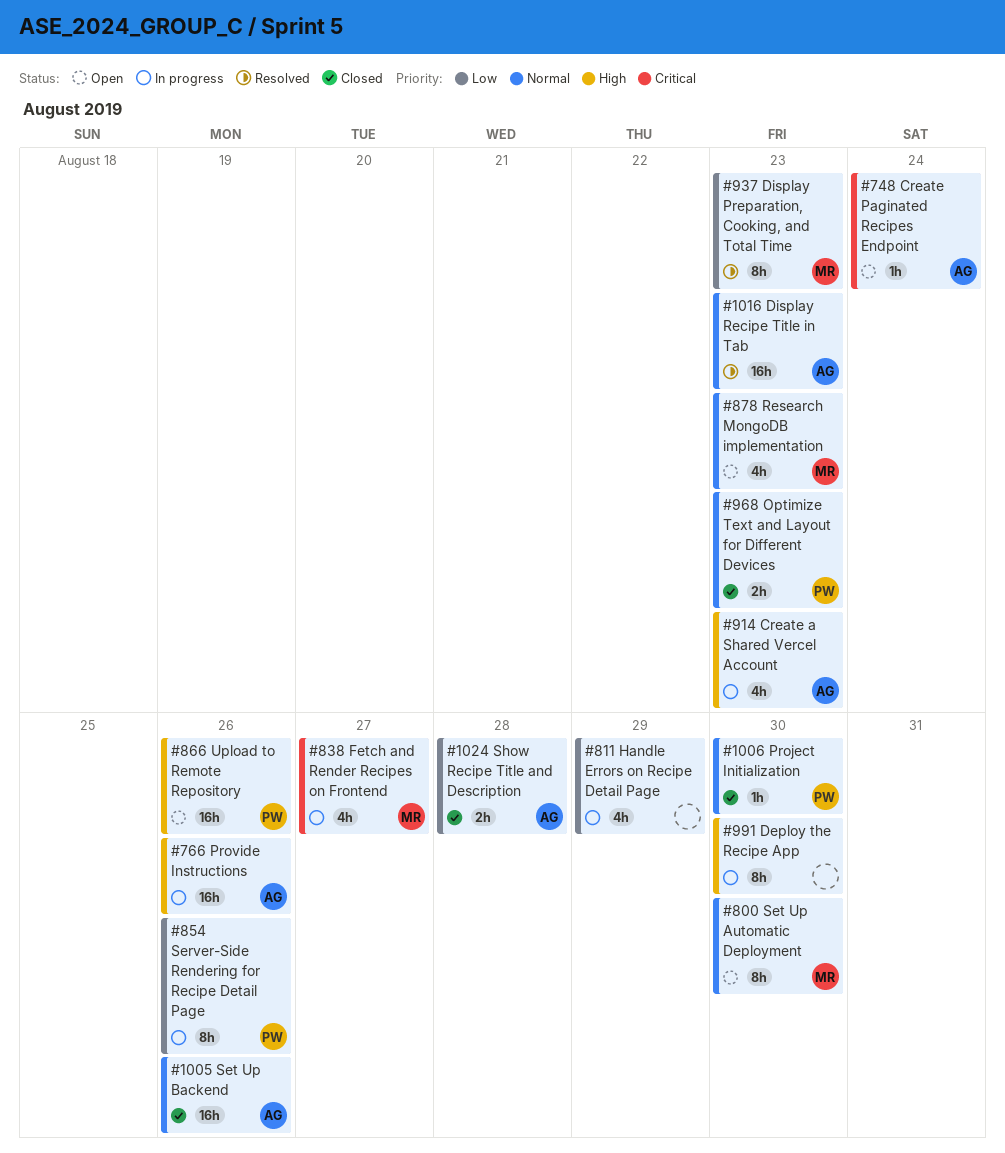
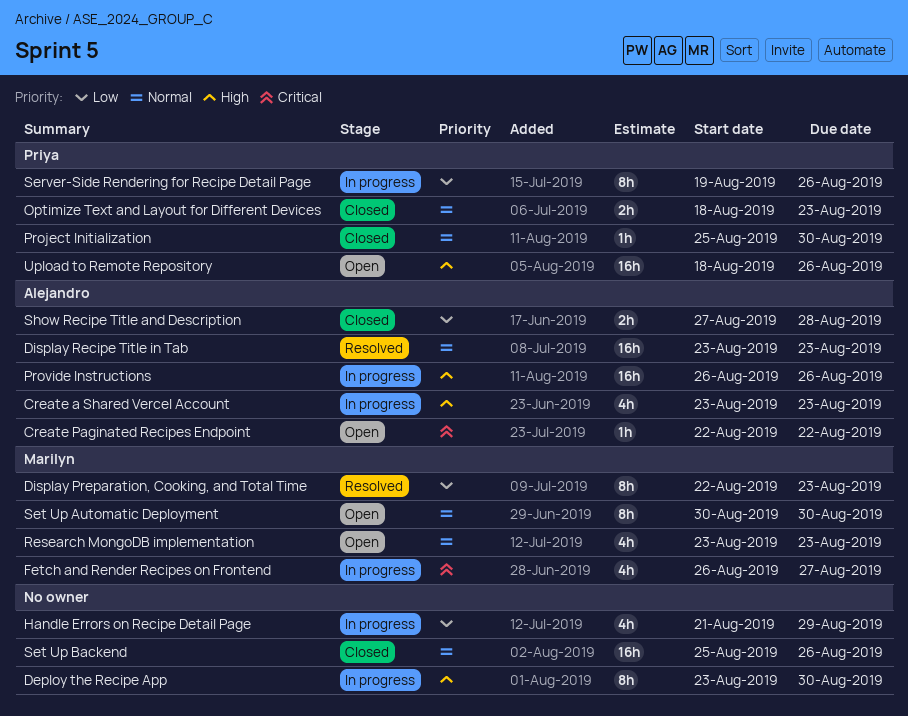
Create Paginated Recipes Endpoint, due: Aug 24 -> Aug 22
Set Up Backend, owner: Alejandro -> none

